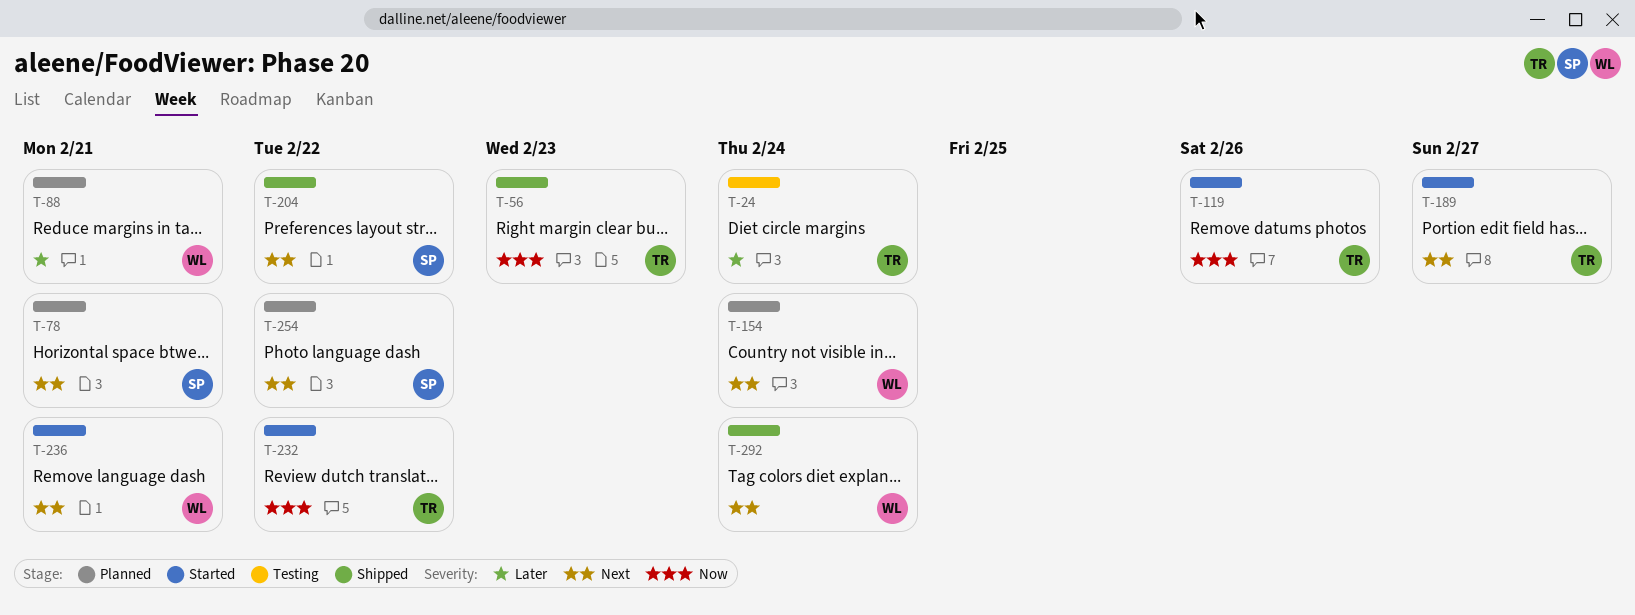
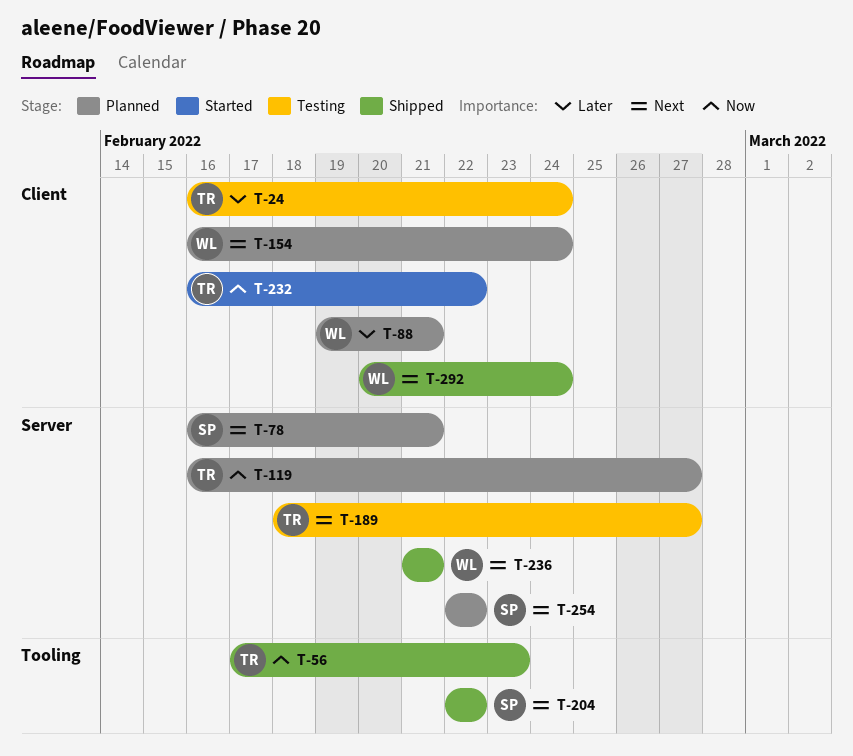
T-119, status: Started -> Planned
T-119, due: Feb 26 -> Feb 27
T-189, status: Started -> Testing
T-236, status: Started -> Shipped

